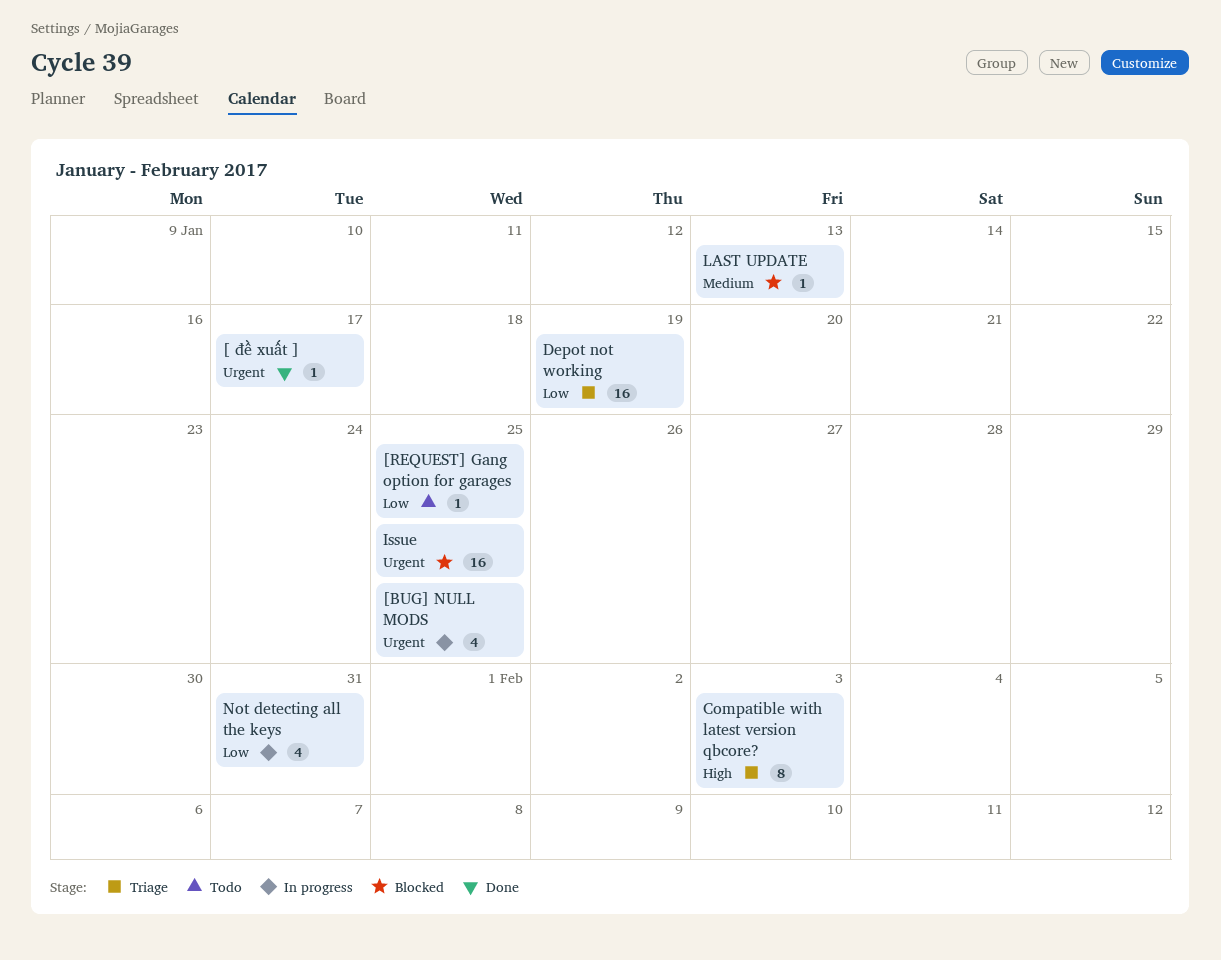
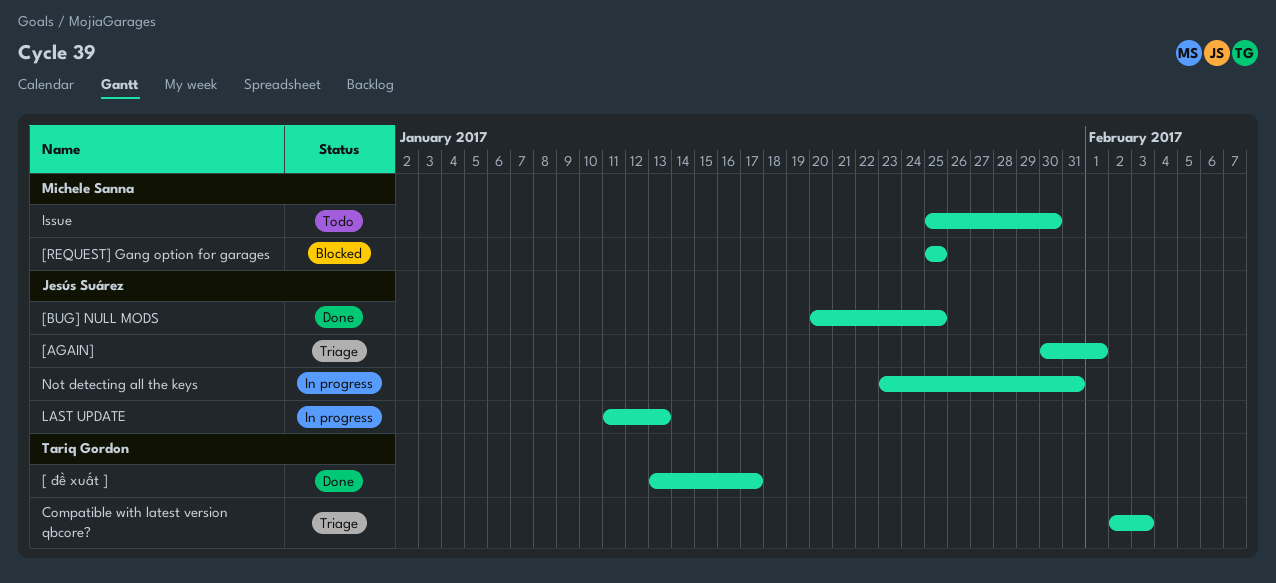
[AGAIN]: none -> present
[BUG] NULL MODS, status: In progress -> Done
[REQUEST] Gang option for garages, status: Todo -> Blocked
Depot not working: present -> none
Issue, status: Blocked -> Todo
Issue, due: Jan 25 -> Jan 30
LAST UPDATE, status: Blocked -> In progress

